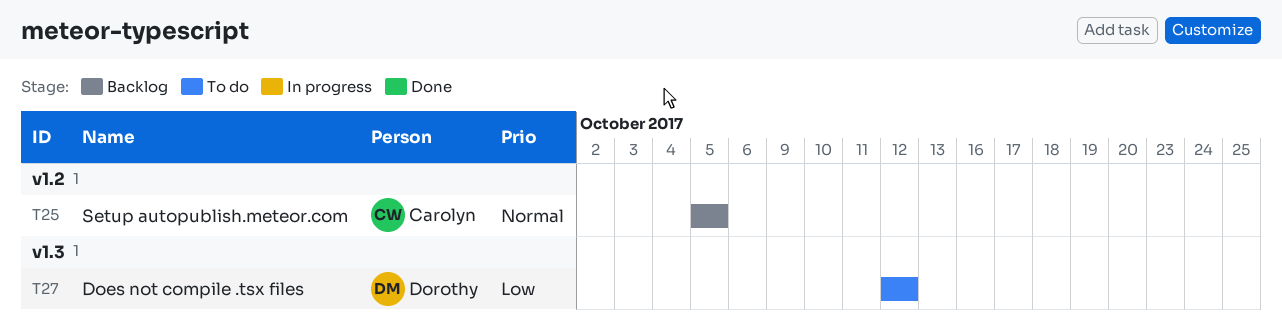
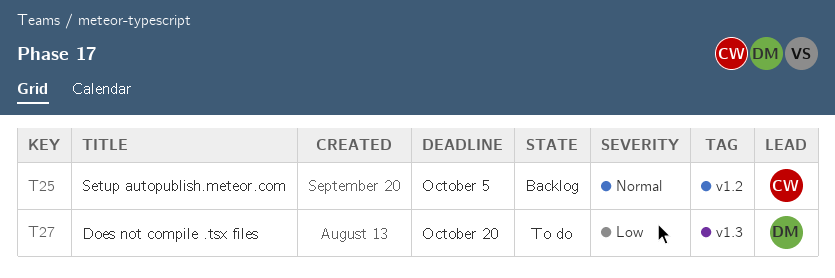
T27, due: Oct 12 -> Oct 20

